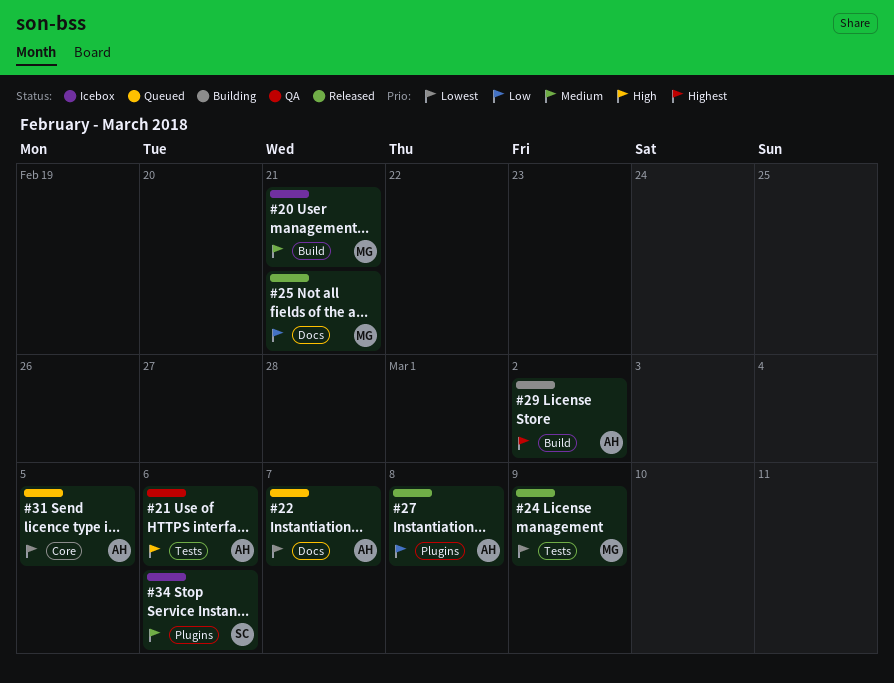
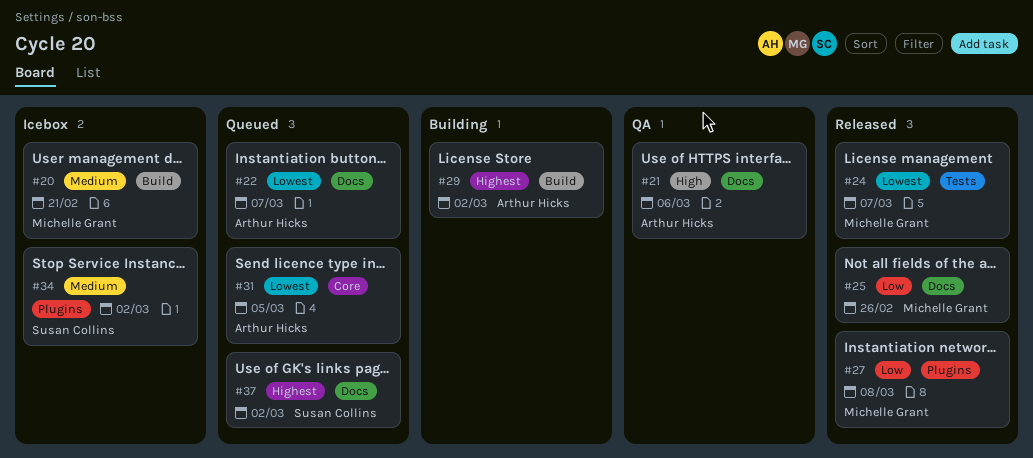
#21, label: Tests -> Docs
#24, due: Mar 9 -> Mar 7
#25, due: Feb 21 -> Feb 26
#27, owner: Arthur Hicks -> Michelle Grant
#34, due: Mar 6 -> Mar 2
#37: none -> present

